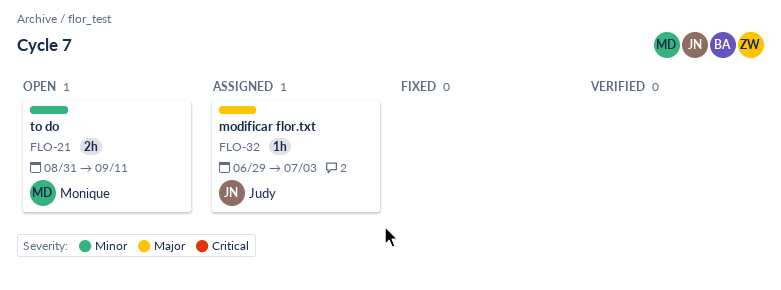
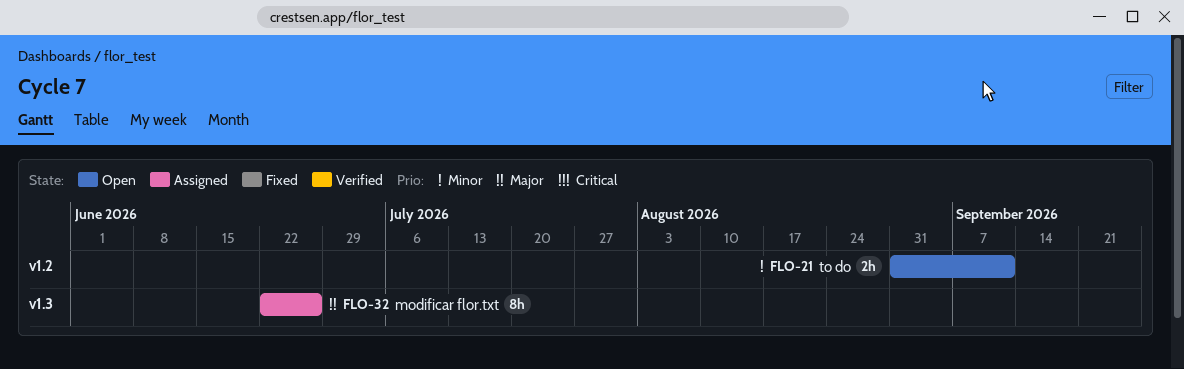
FLO-32, estimate: 1h -> 8h
FLO-32, start: Jun 29 -> Jun 22
FLO-32, due: Jul 3 -> Jun 26

